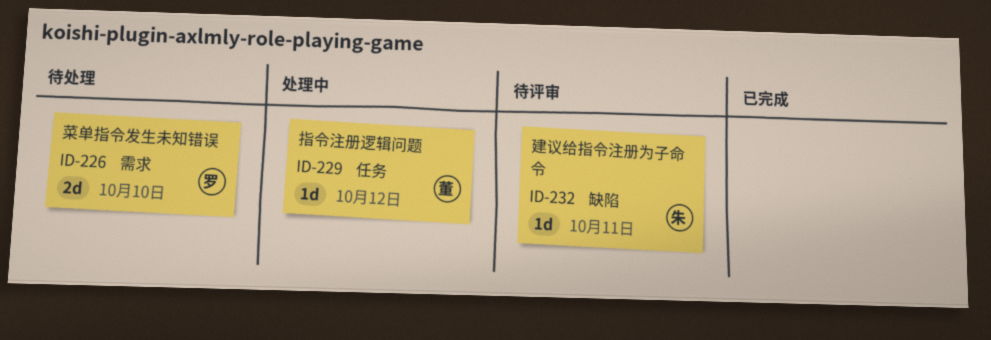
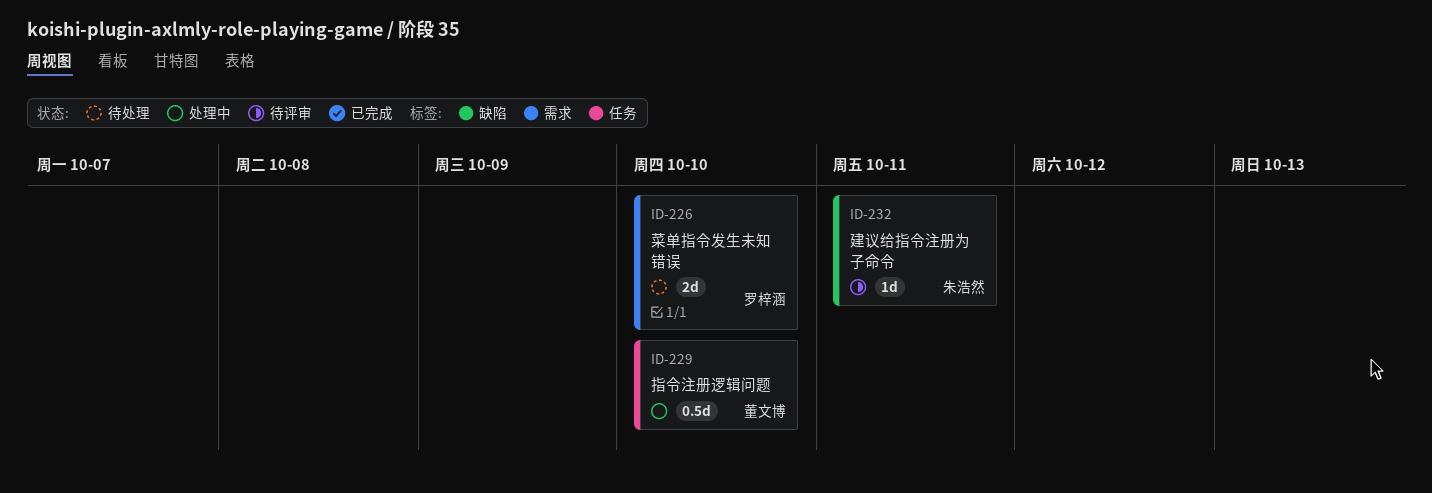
ID-229, estimate: 1d -> 0.5d
ID-229, due: Oct 12 -> Oct 10

